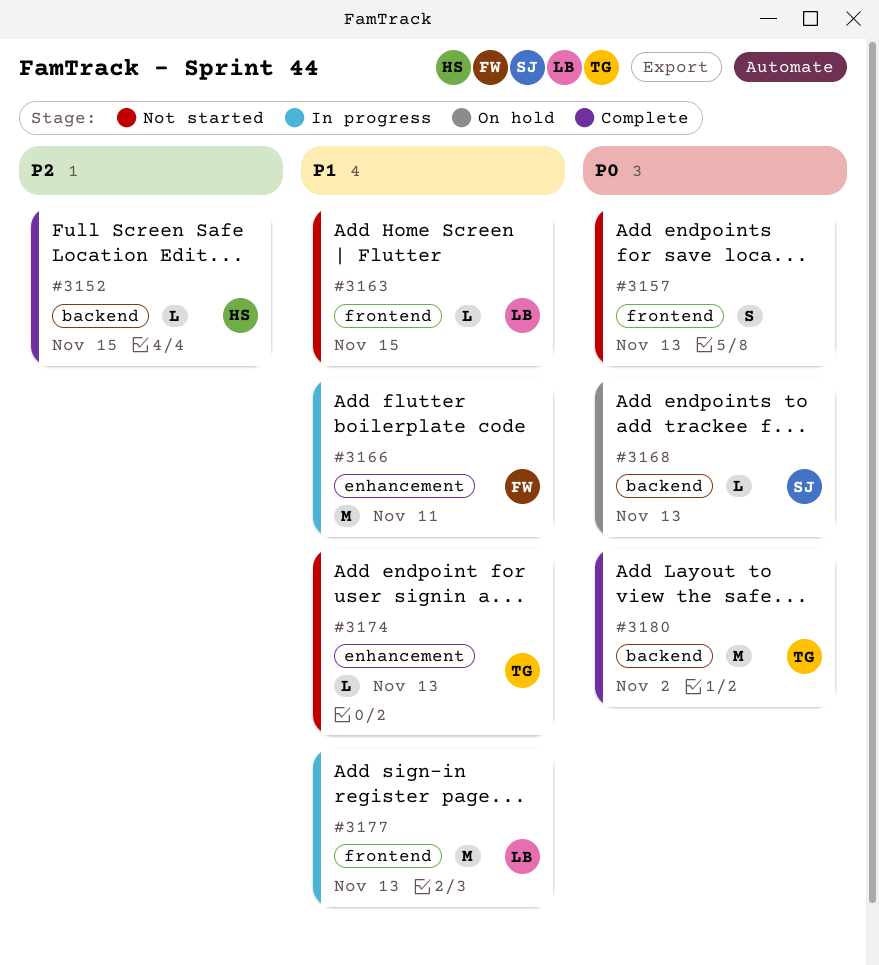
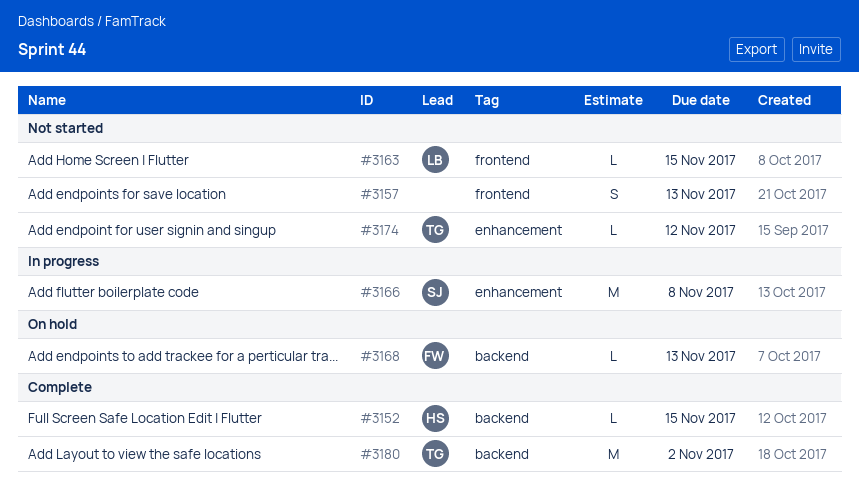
#3166, owner: FW -> SJ
#3166, due: Nov 11 -> Nov 8
#3168, owner: SJ -> FW
#3174, due: Nov 13 -> Nov 12
#3177: present -> none

